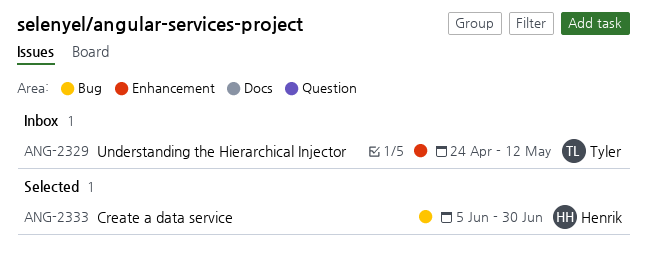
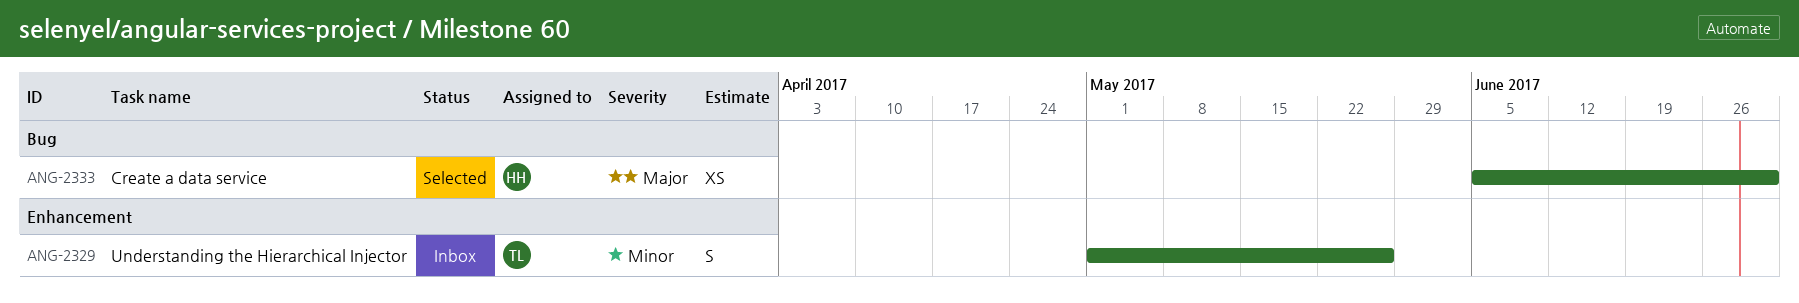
ANG-2329, start: Apr 24 -> May 1
ANG-2329, due: May 12 -> May 26

